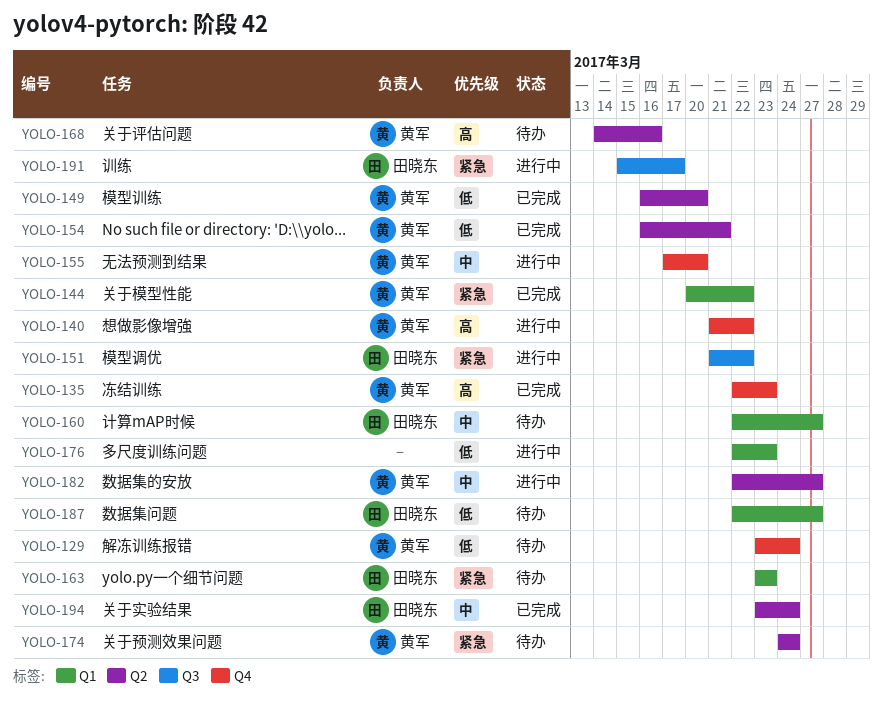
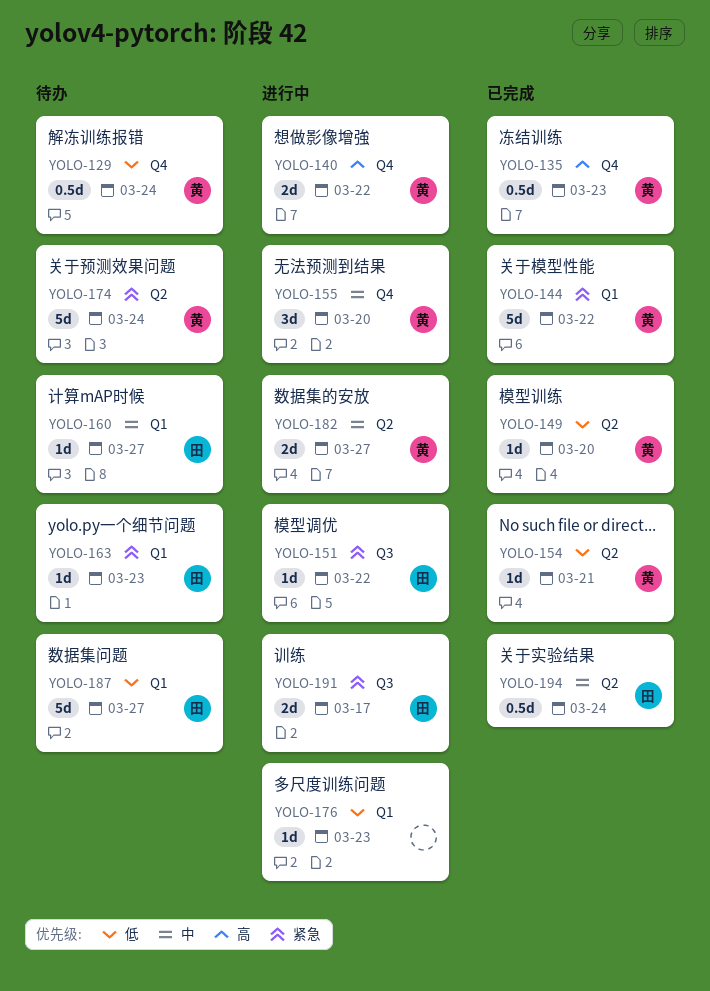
YOLO-168: present -> none

